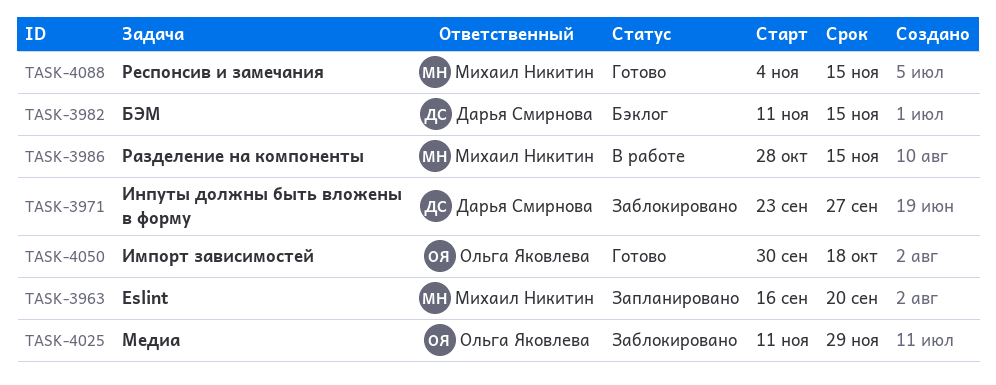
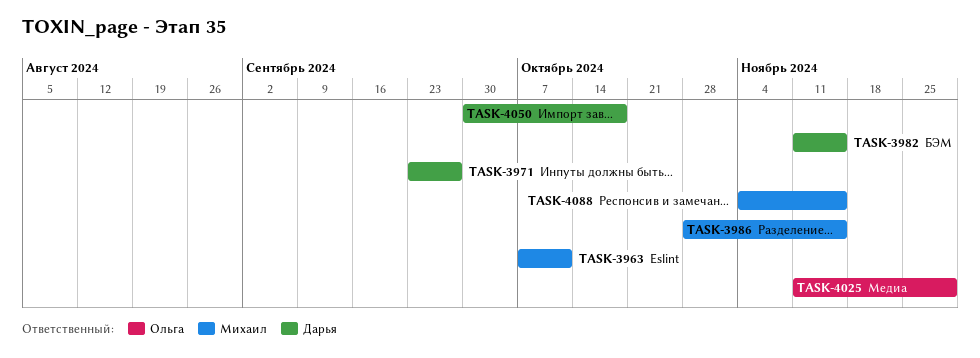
TASK-3963, start: Sep 16 -> Oct 7
TASK-3963, due: Sep 20 -> Oct 11
TASK-4050, owner: Ольга Яковлева -> Дарья Смирнова

